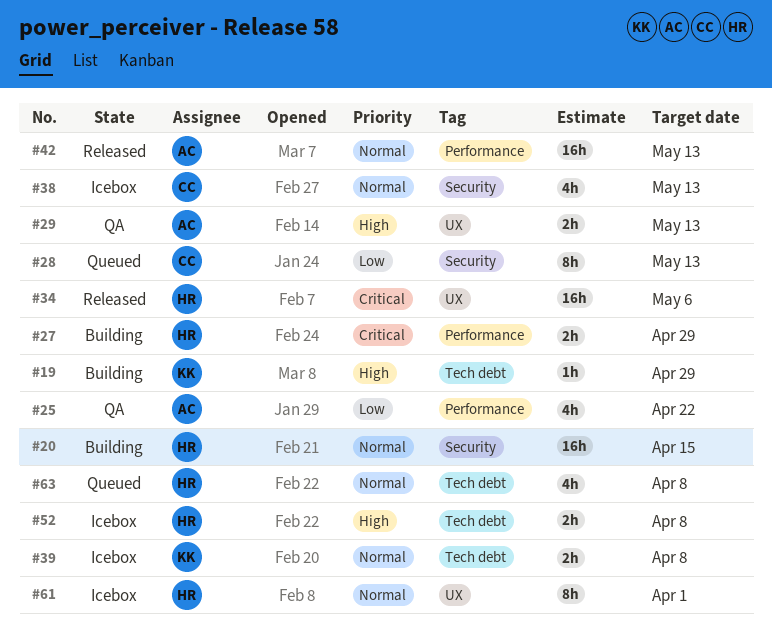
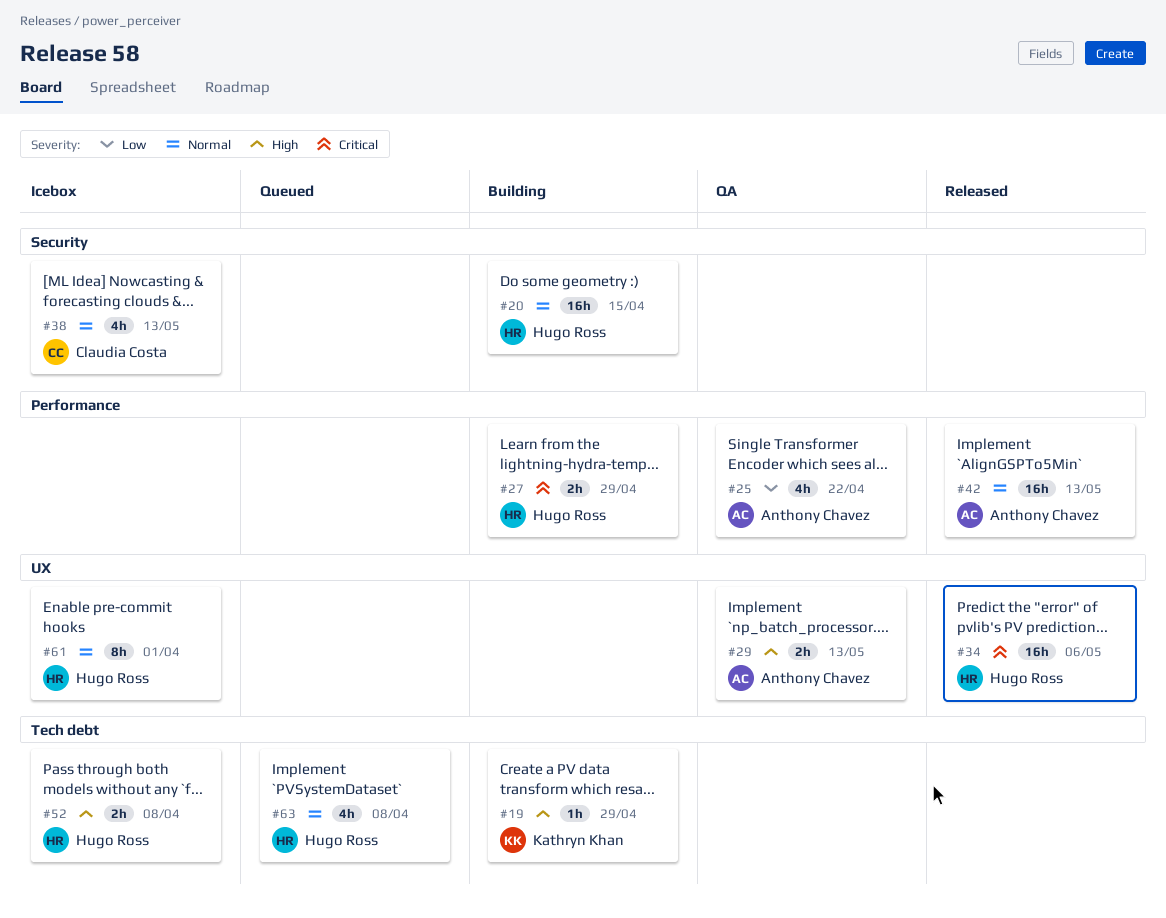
#28: present -> none
#39: present -> none

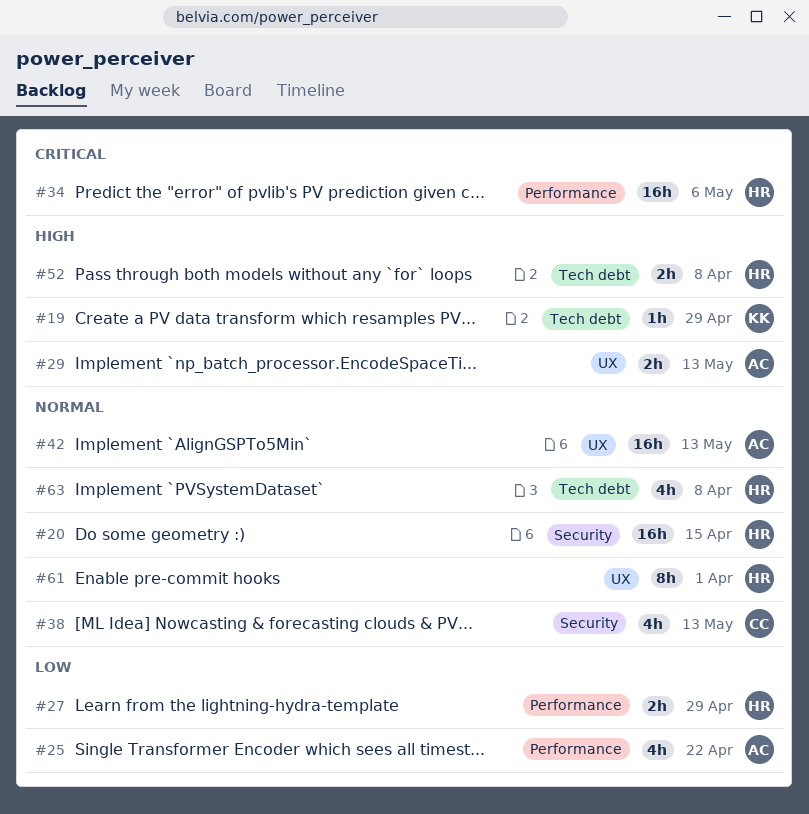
#27, priority: Critical -> Low
#34, label: UX -> Performance
#42, label: Performance -> UX

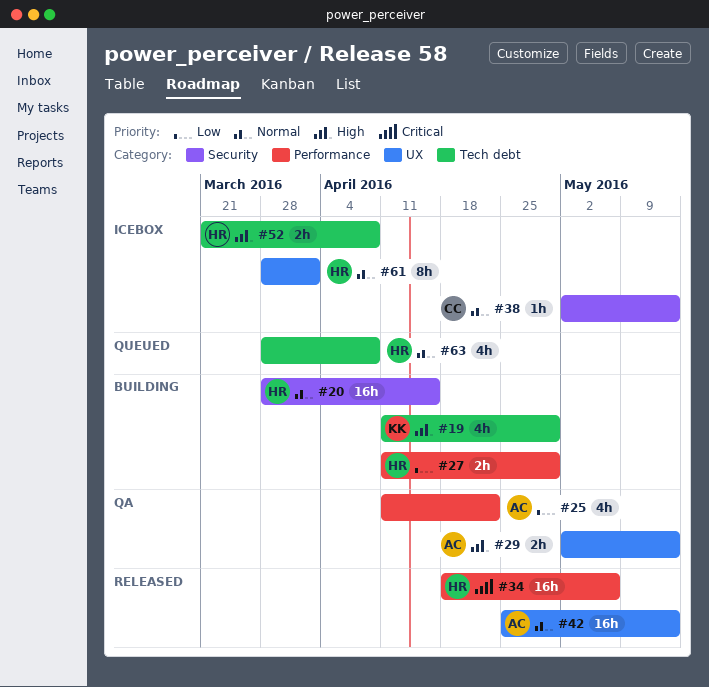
#19, estimate: 1h -> 4h
#38, estimate: 4h -> 1h

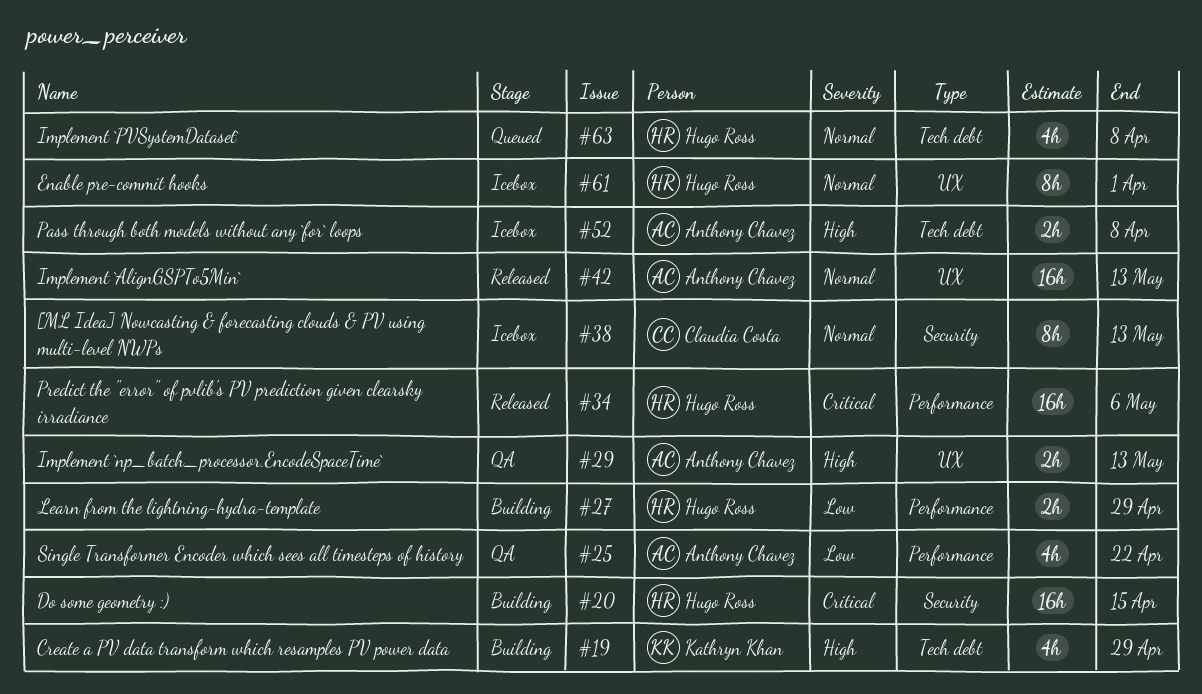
#20, priority: Normal -> Critical
#38, estimate: 1h -> 8h
#52, owner: Hugo Ross -> Anthony Chavez

